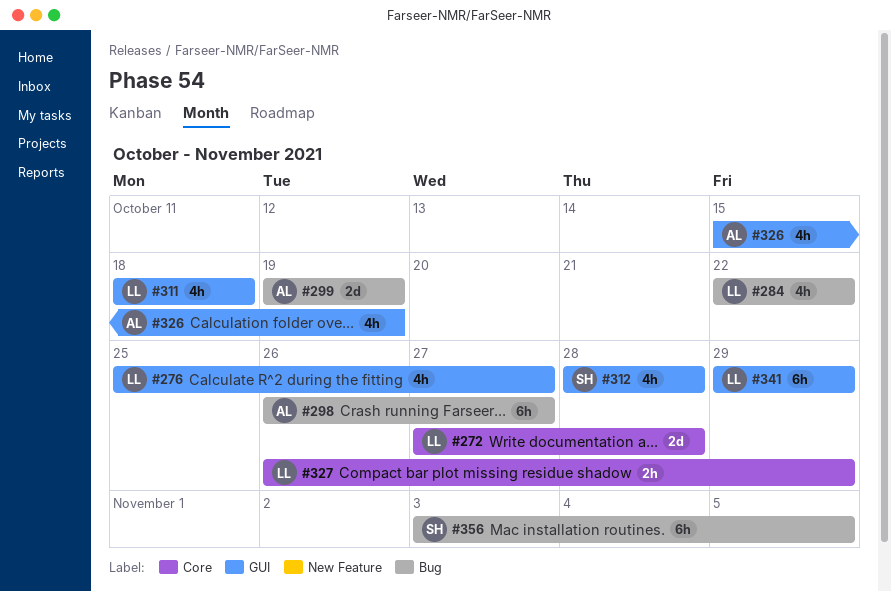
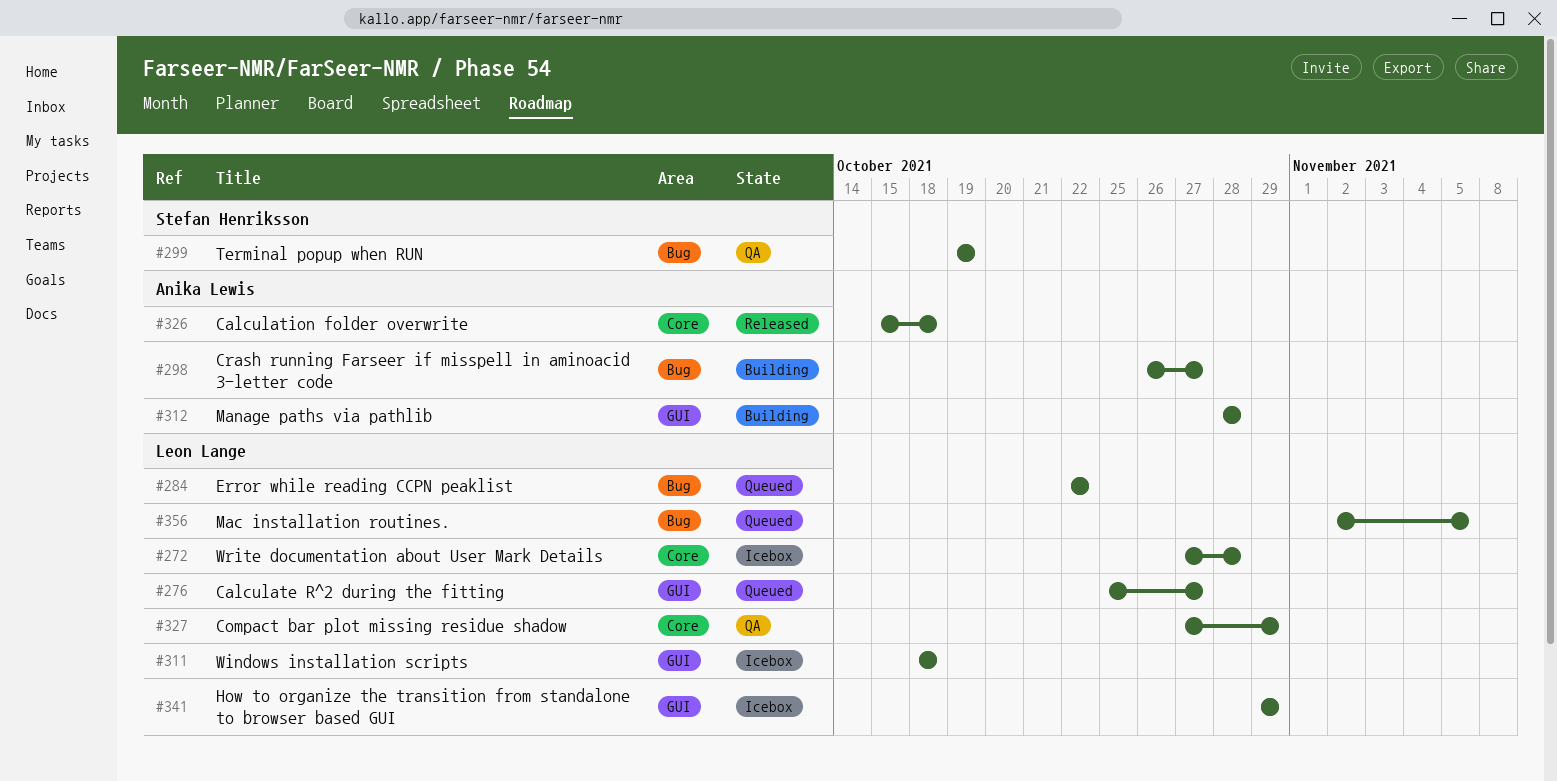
#299, owner: Anika Lewis -> Stefan Henriksson
#312, owner: Stefan Henriksson -> Anika Lewis
#326, label: GUI -> Core
#326, due: Oct 19 -> Oct 18
#327, start: Oct 26 -> Oct 27
#356, owner: Stefan Henriksson -> Leon Lange
#356, start: Nov 3 -> Nov 2

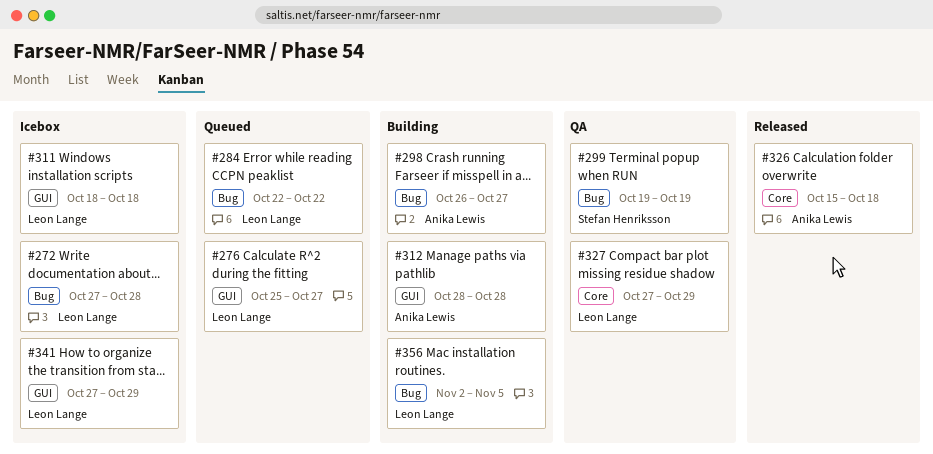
#272, label: Core -> Bug
#341, start: Oct 29 -> Oct 27
#356, status: Queued -> Building

